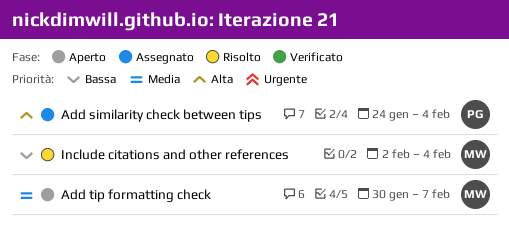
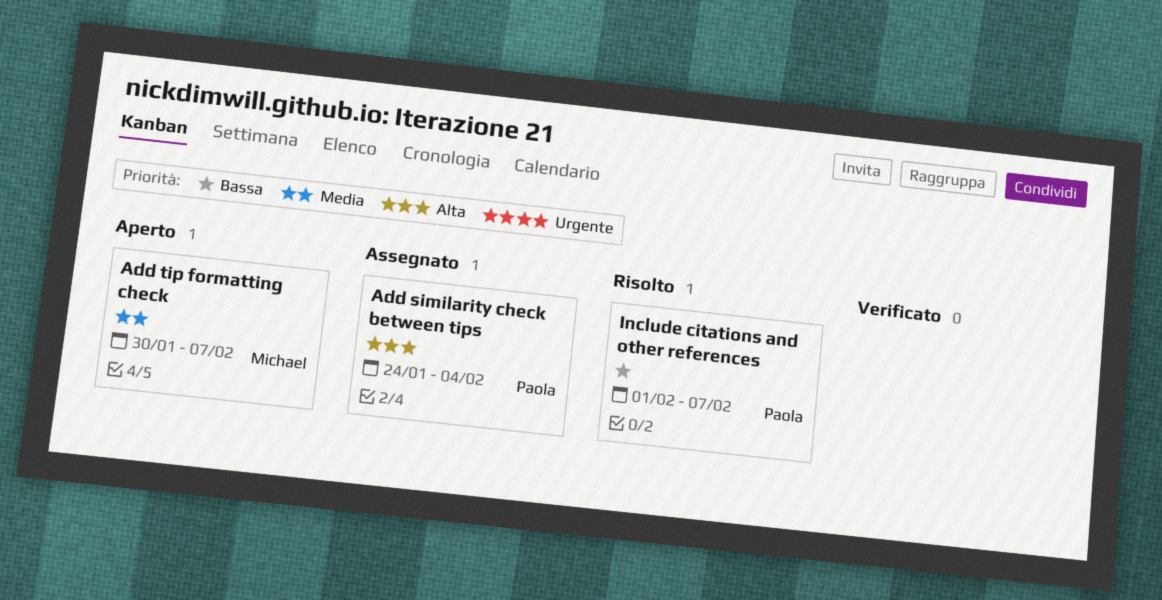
Include citations and other references, owner: Michael -> Paola
Include citations and other references, start: Feb 2 -> Feb 1
Include citations and other references, due: Feb 4 -> Feb 7

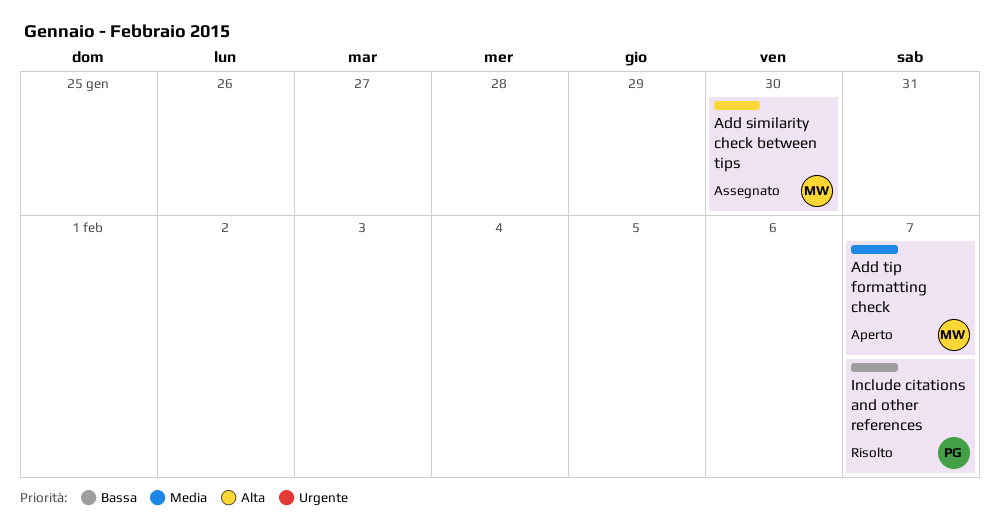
Add similarity check between tips, owner: Paola -> Michael
Add similarity check between tips, due: Feb 4 -> Jan 30

